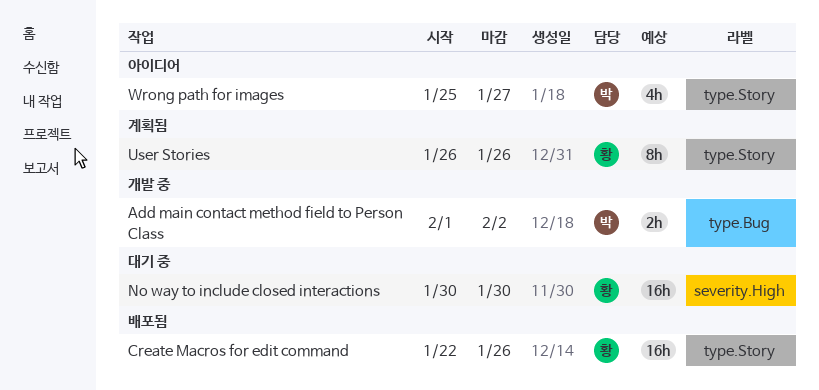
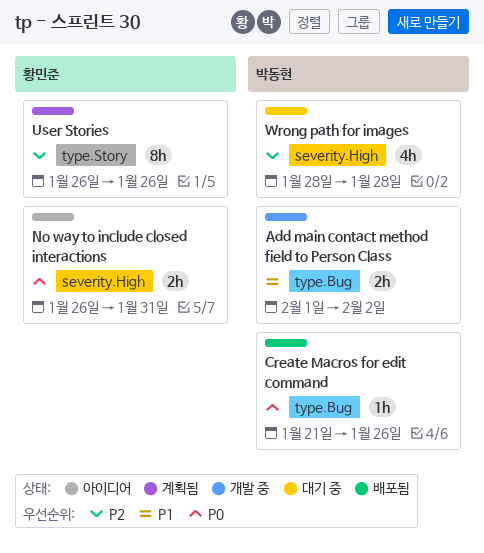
Create Macros for edit command, owner: 황민준 -> 박동현
Create Macros for edit command, label: type.Story -> type.Bug
Create Macros for edit command, estimate: 16h -> 1h
Create Macros for edit command, start: Jan 22 -> Jan 21
No way to include closed interactions, status: 대기 중 -> 아이디어
No way to include closed interactions, estimate: 16h -> 2h
No way to include closed interactions, start: Jan 30 -> Jan 26
No way to include closed interactions, due: Jan 30 -> Jan 31
Wrong path for images, status: 아이디어 -> 대기 중
Wrong path for images, label: type.Story -> severity.High
Wrong path for images, start: Jan 25 -> Jan 28
Wrong path for images, due: Jan 27 -> Jan 28

